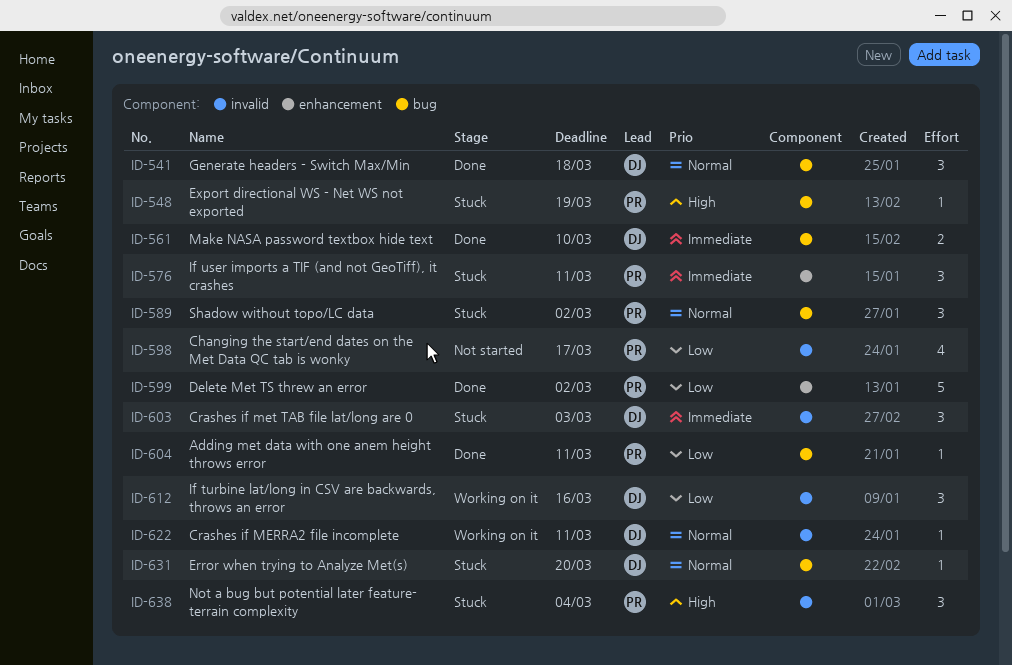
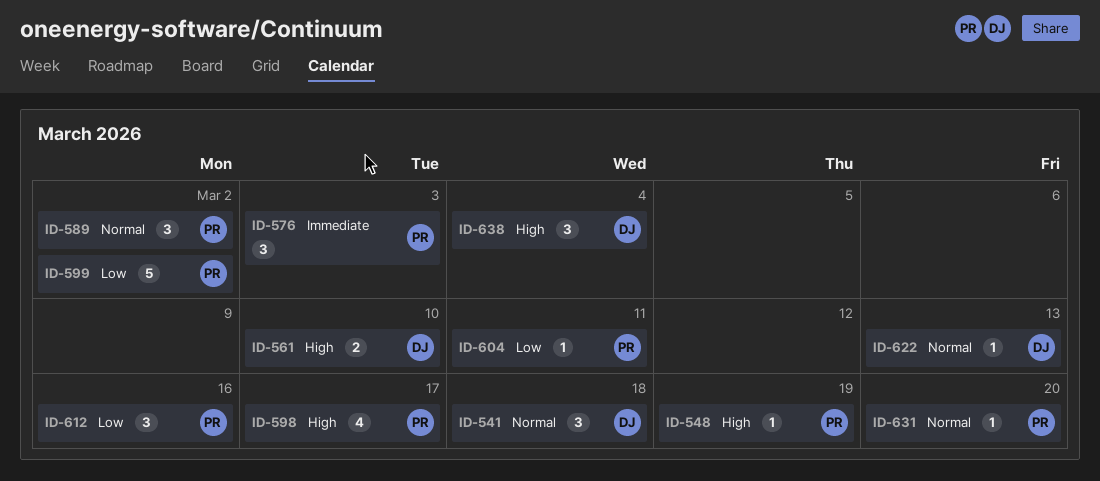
ID-561, priority: Immediate -> High
ID-576, due: Mar 11 -> Mar 3
ID-598, priority: Low -> High
ID-603: present -> none
ID-612, owner: DJ -> PR
ID-622, due: Mar 11 -> Mar 13
ID-631, owner: DJ -> PR
ID-638, owner: PR -> DJ

